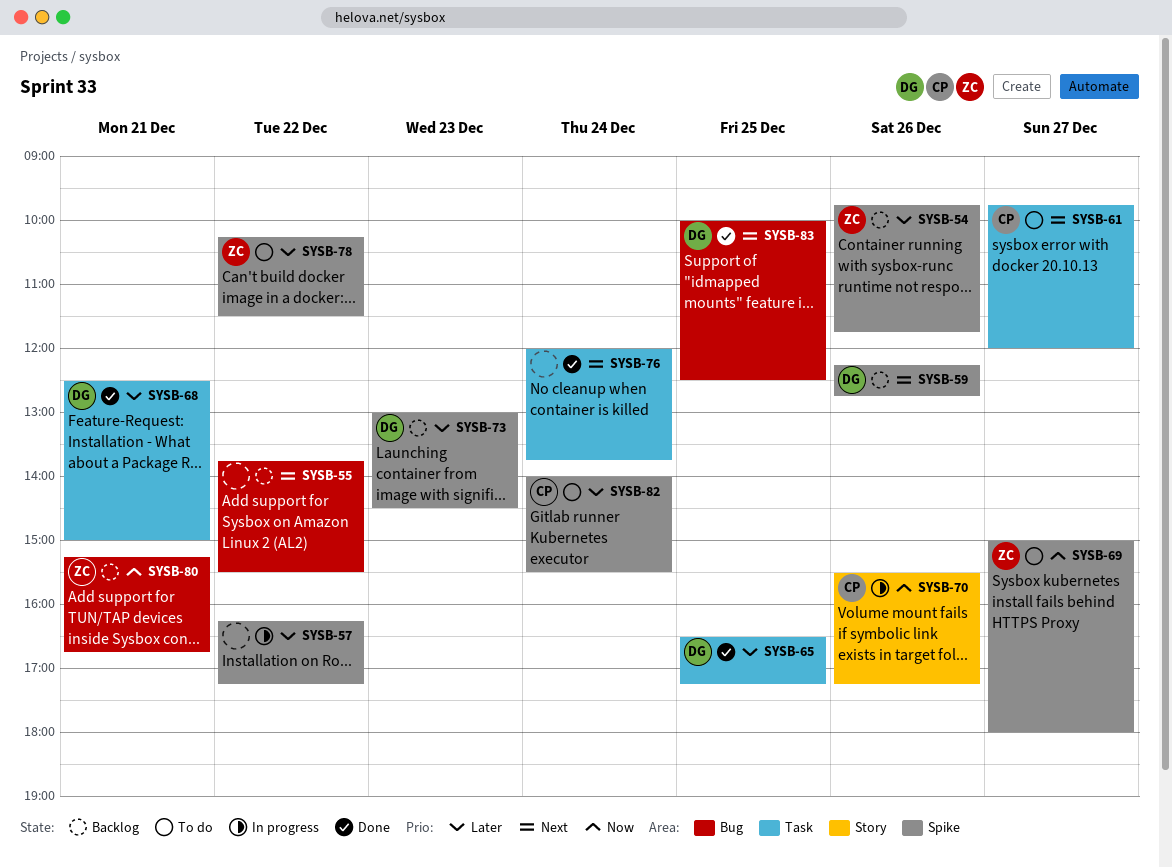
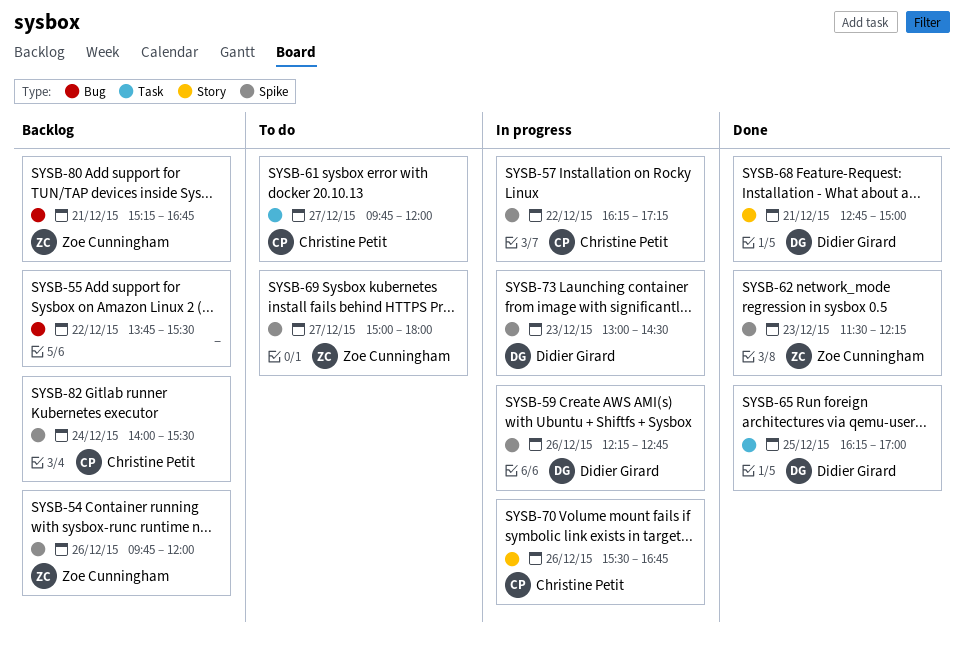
SYSB-54, ends: 11:45 -> 12:00
SYSB-57, owner: none -> Christine Petit
SYSB-59, status: Backlog -> In progress
SYSB-62: none -> present
SYSB-65, begins: 16:30 -> 16:15
SYSB-65, ends: 17:15 -> 17:00
SYSB-68, label: Task -> Story
SYSB-68, begins: 12:30 -> 12:45
SYSB-70, ends: 17:15 -> 16:45
SYSB-73, status: Backlog -> In progress
SYSB-76: present -> none
SYSB-78: present -> none
SYSB-82, status: To do -> Backlog
SYSB-83: present -> none

